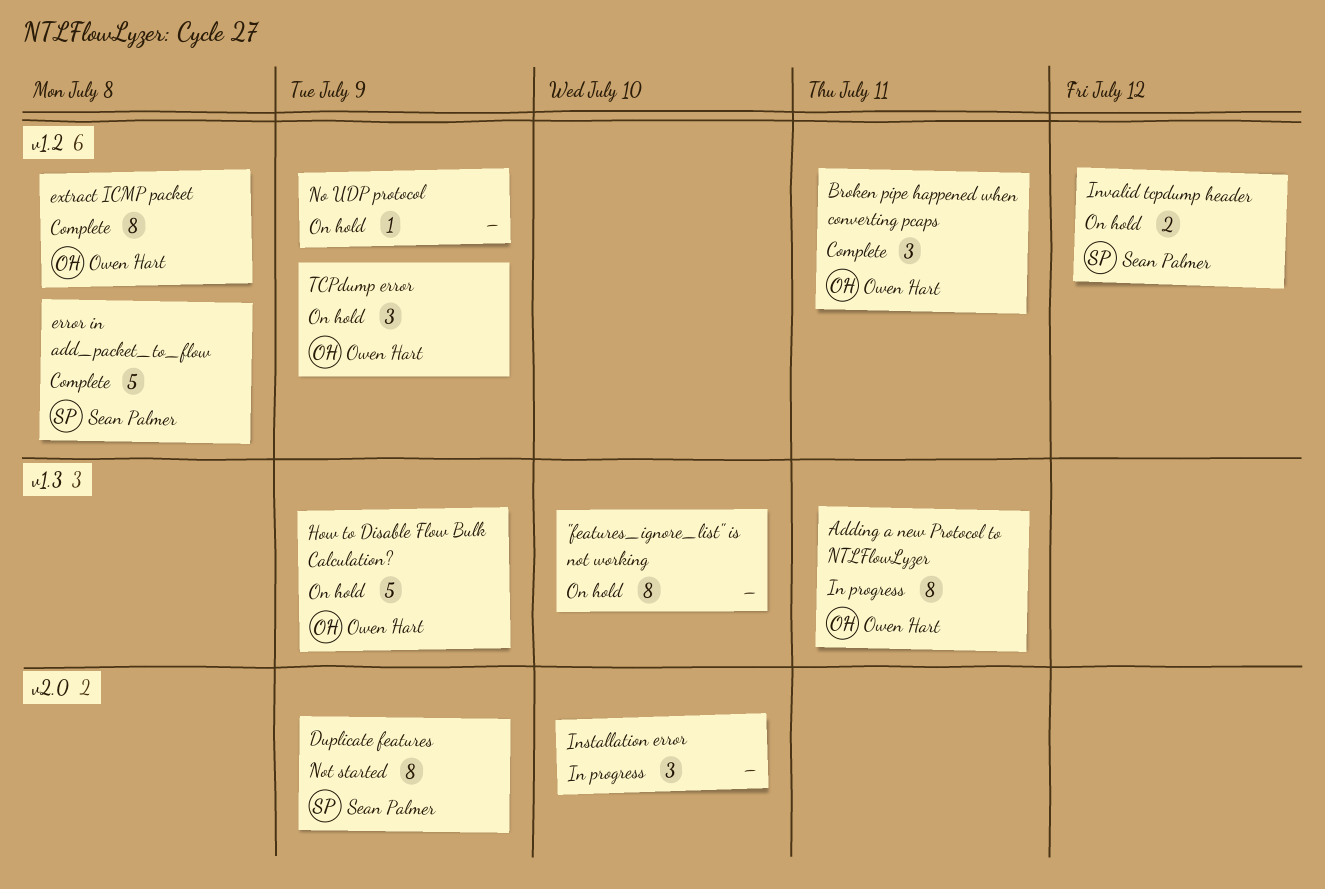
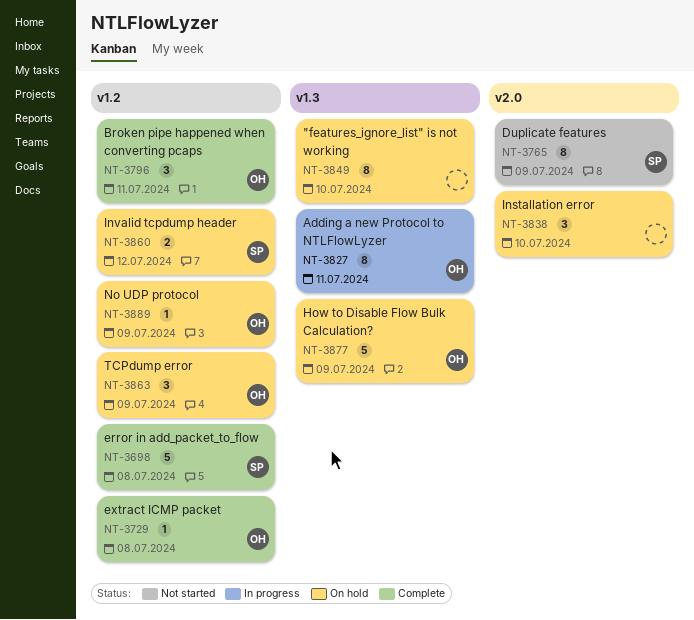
extract ICMP packet, estimate: 8 -> 1
Installation error, status: In progress -> On hold
No UDP protocol, owner: none -> Owen Hart

